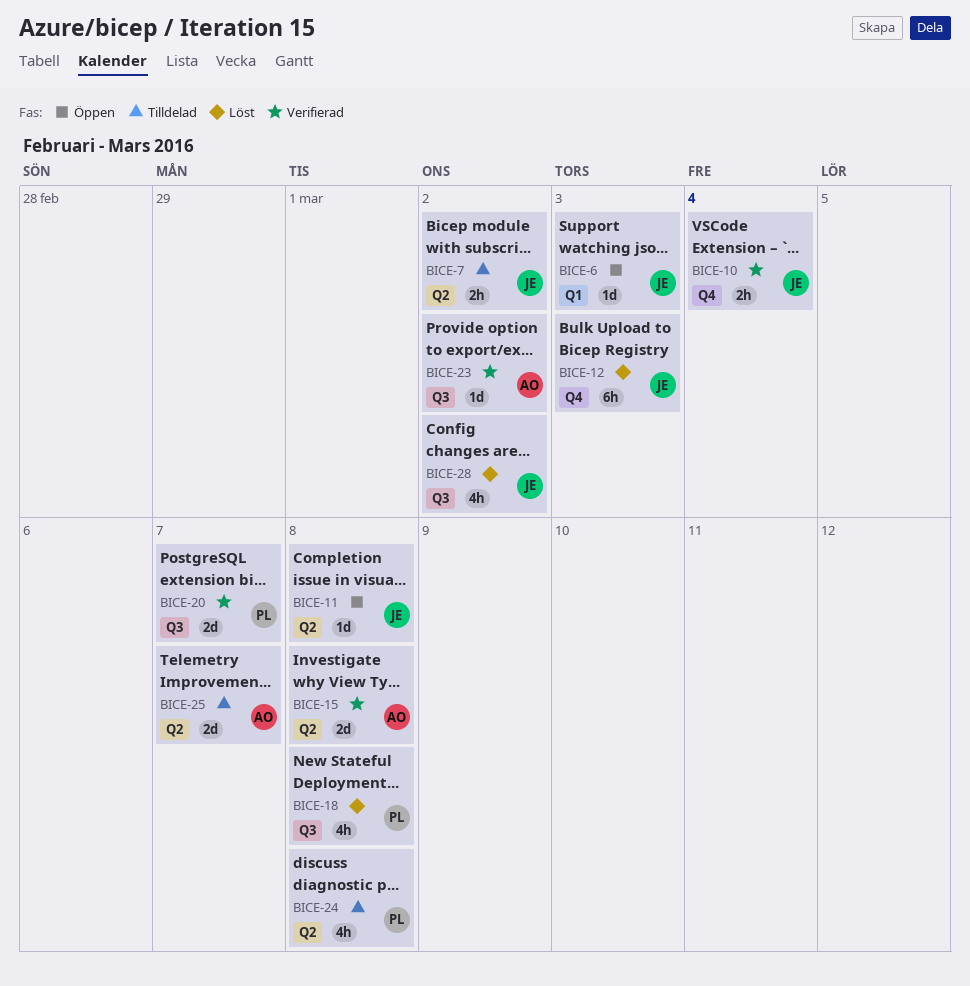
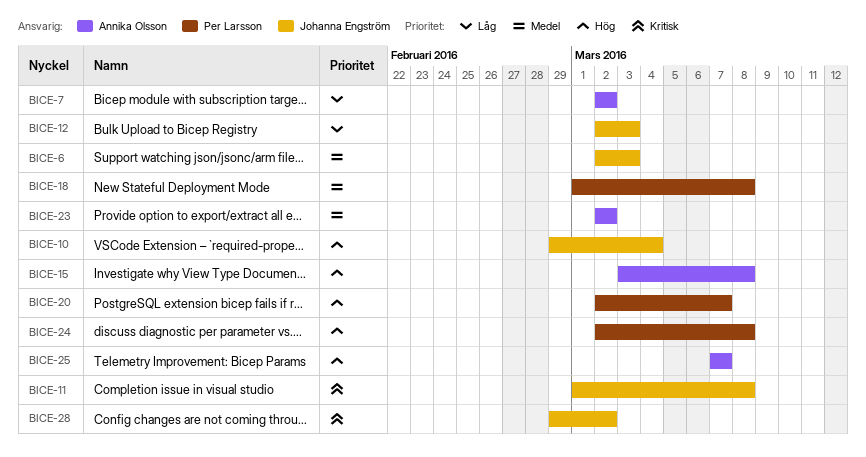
BICE-7, owner: Johanna Engström -> Annika Olsson

